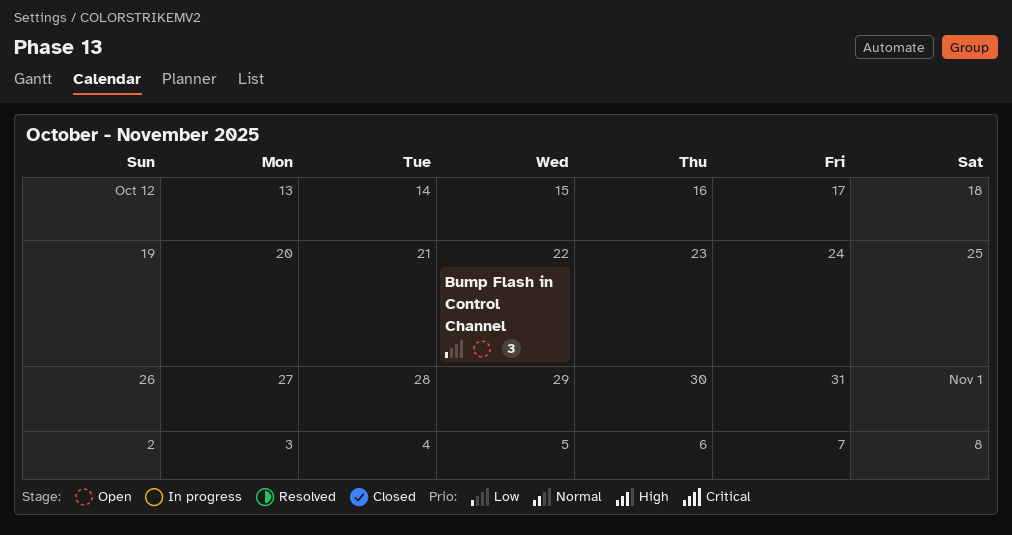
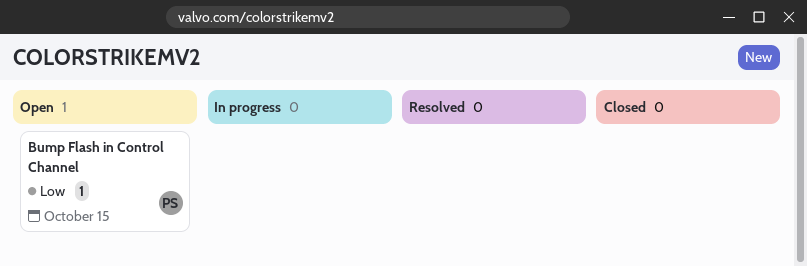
Bump Flash in Control Channel, estimate: 3 -> 1
Bump Flash in Control Channel, due: Oct 22 -> Oct 15

